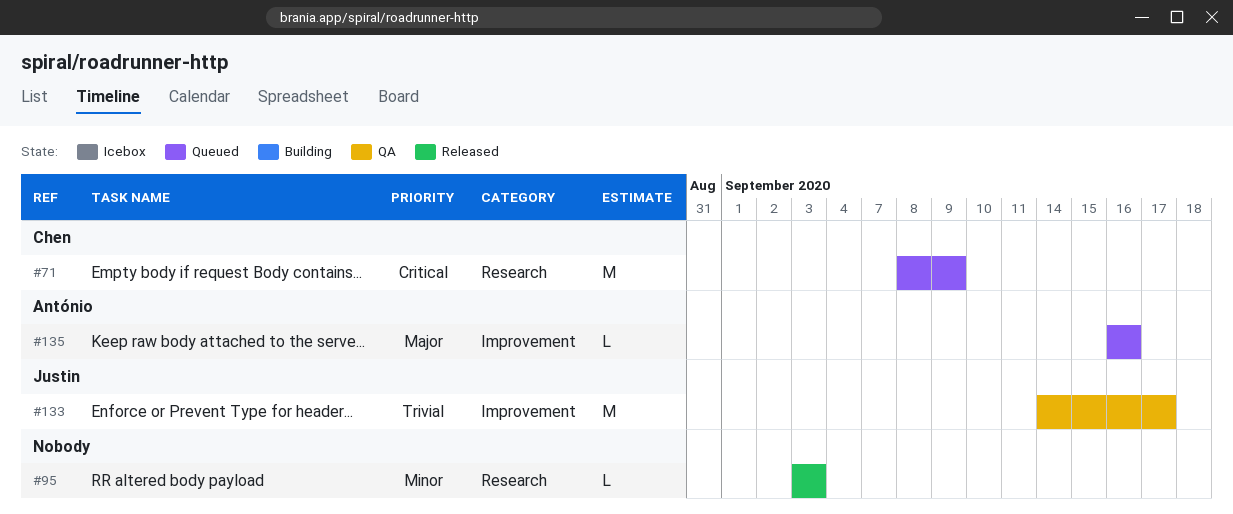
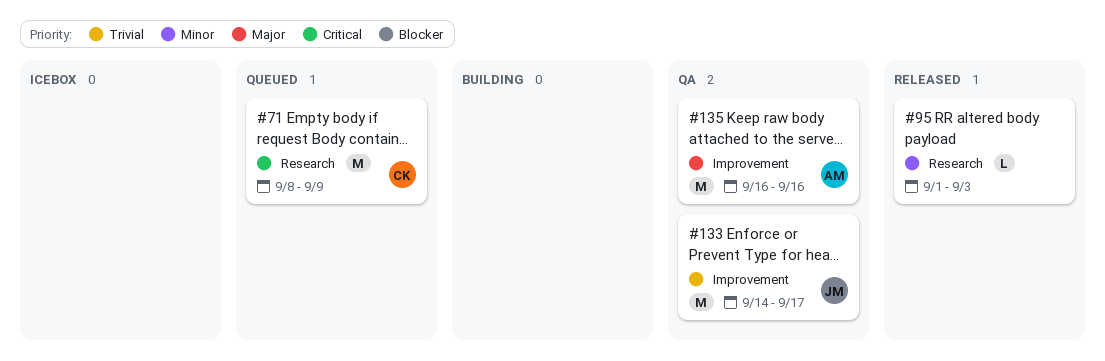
#95, start: Sep 3 -> Sep 1
#135, status: Queued -> QA
#135, estimate: L -> M

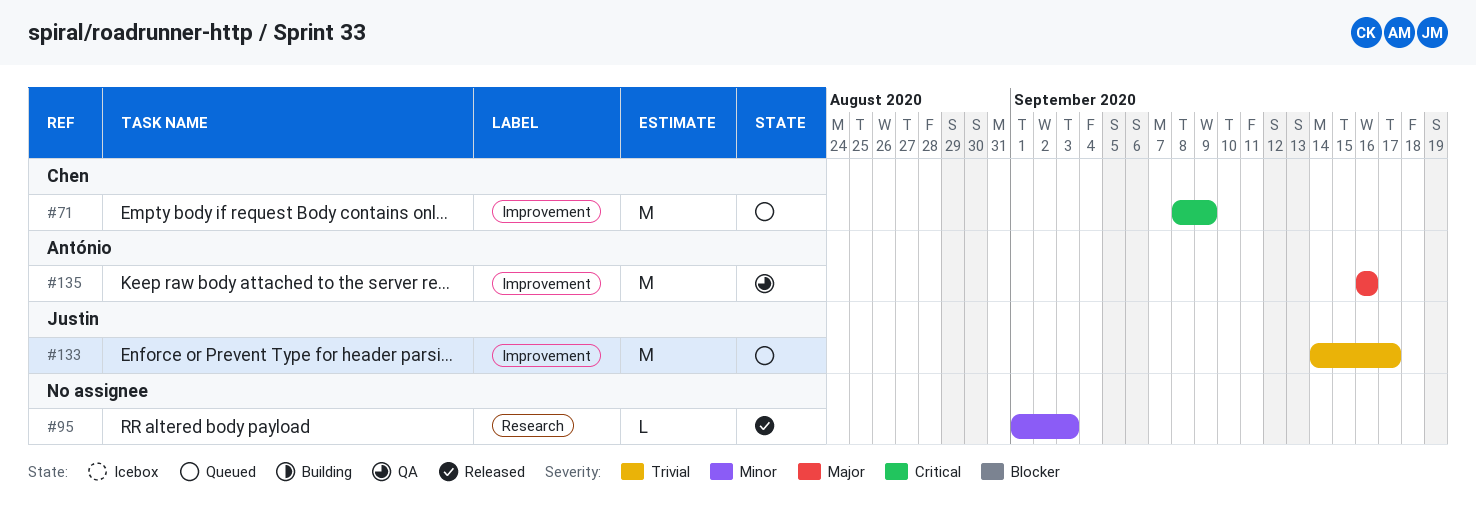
#71, label: Research -> Improvement
#133, status: QA -> Queued

